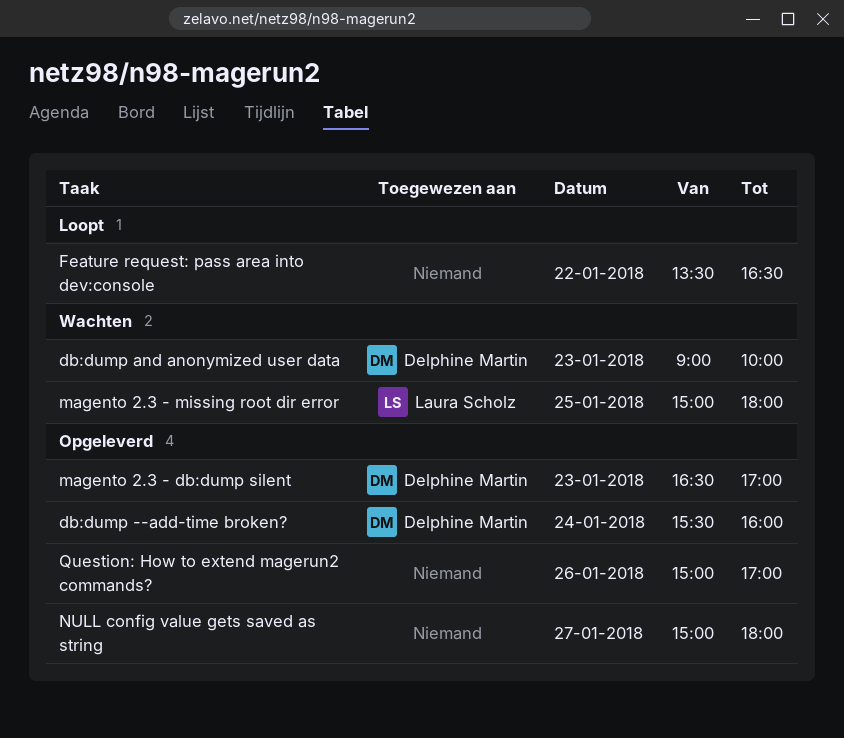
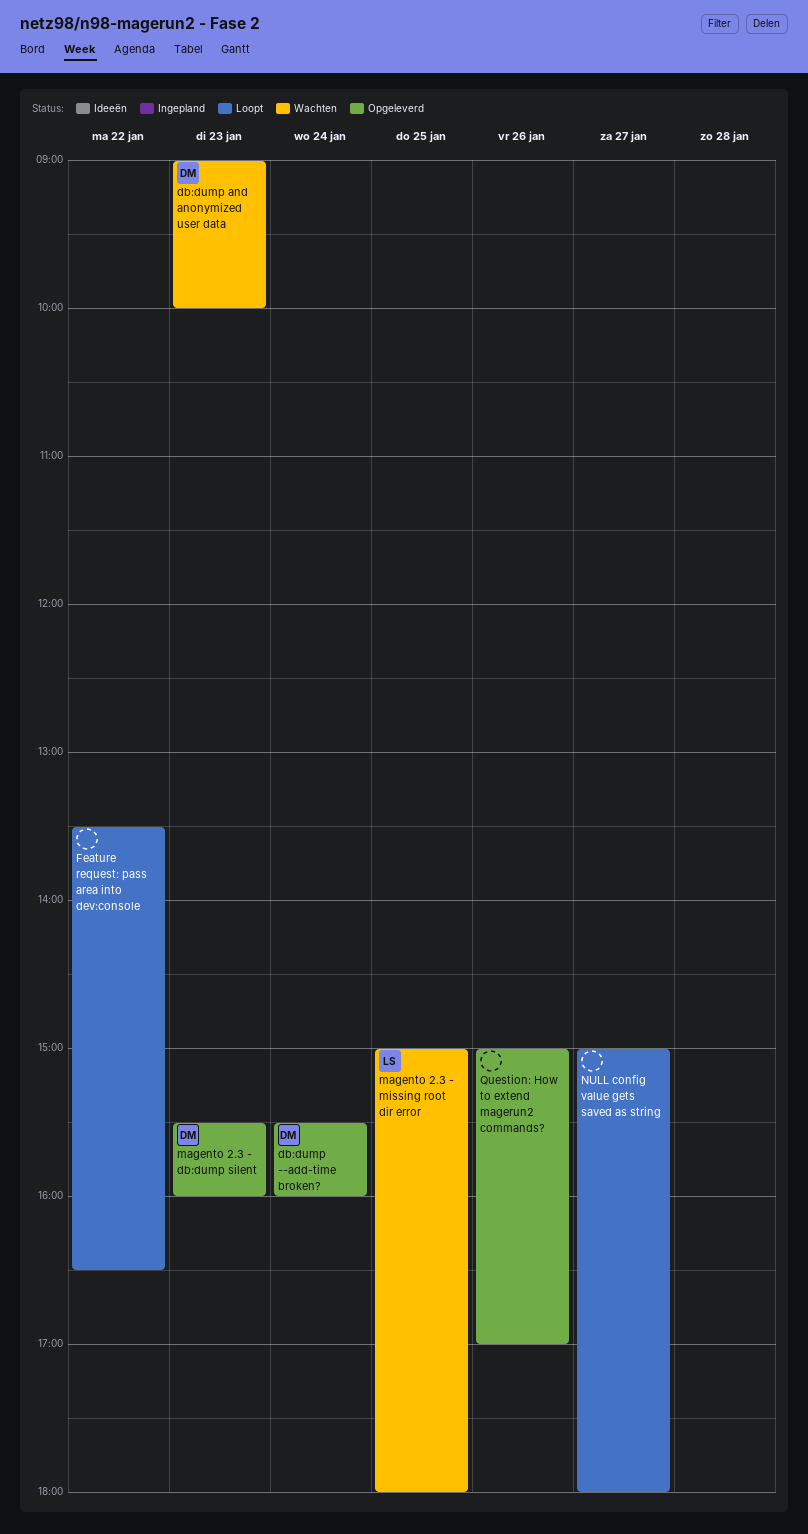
magento 2.3 - db:dump silent, begins: 16:30 -> 15:30
magento 2.3 - db:dump silent, ends: 17:00 -> 16:00
NULL config value gets saved as string, status: Opgeleverd -> Loopt

